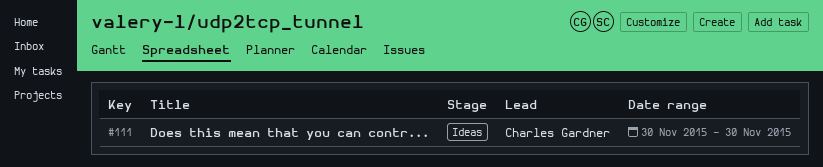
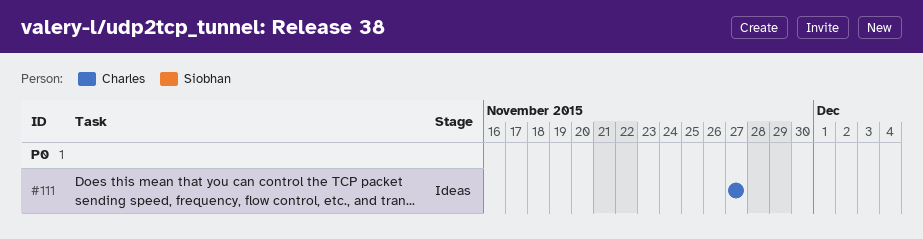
#111, start: Nov 30 -> Nov 27
#111, due: Nov 30 -> Nov 27

